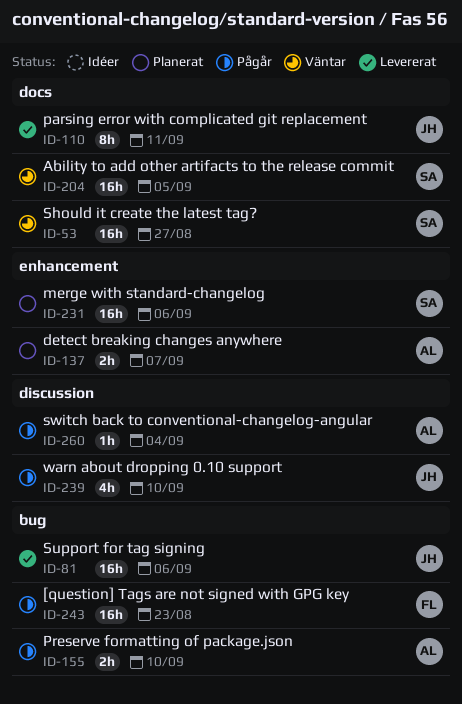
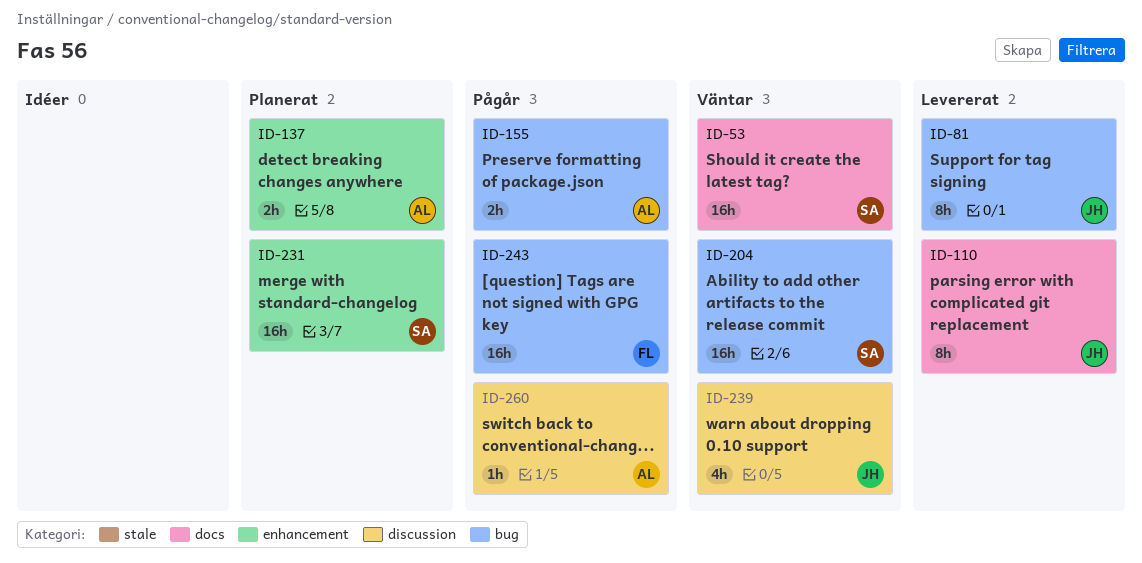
ID-81, estimate: 16h -> 8h
ID-204, label: docs -> bug
ID-239, status: Pågår -> Väntar

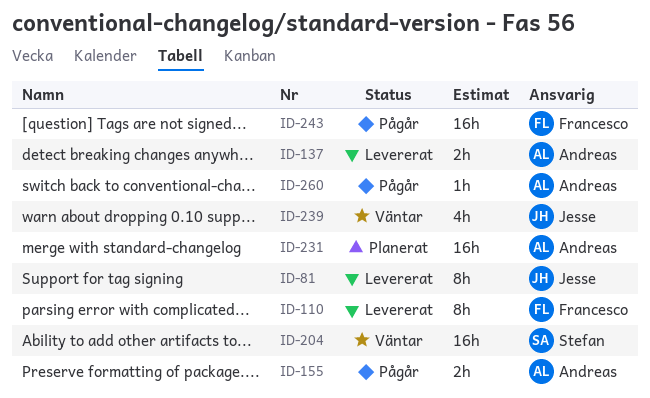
ID-53: present -> none
ID-110, owner: Jesse -> Francesco
ID-137, status: Planerat -> Levererat
ID-231, owner: Stefan -> Andreas

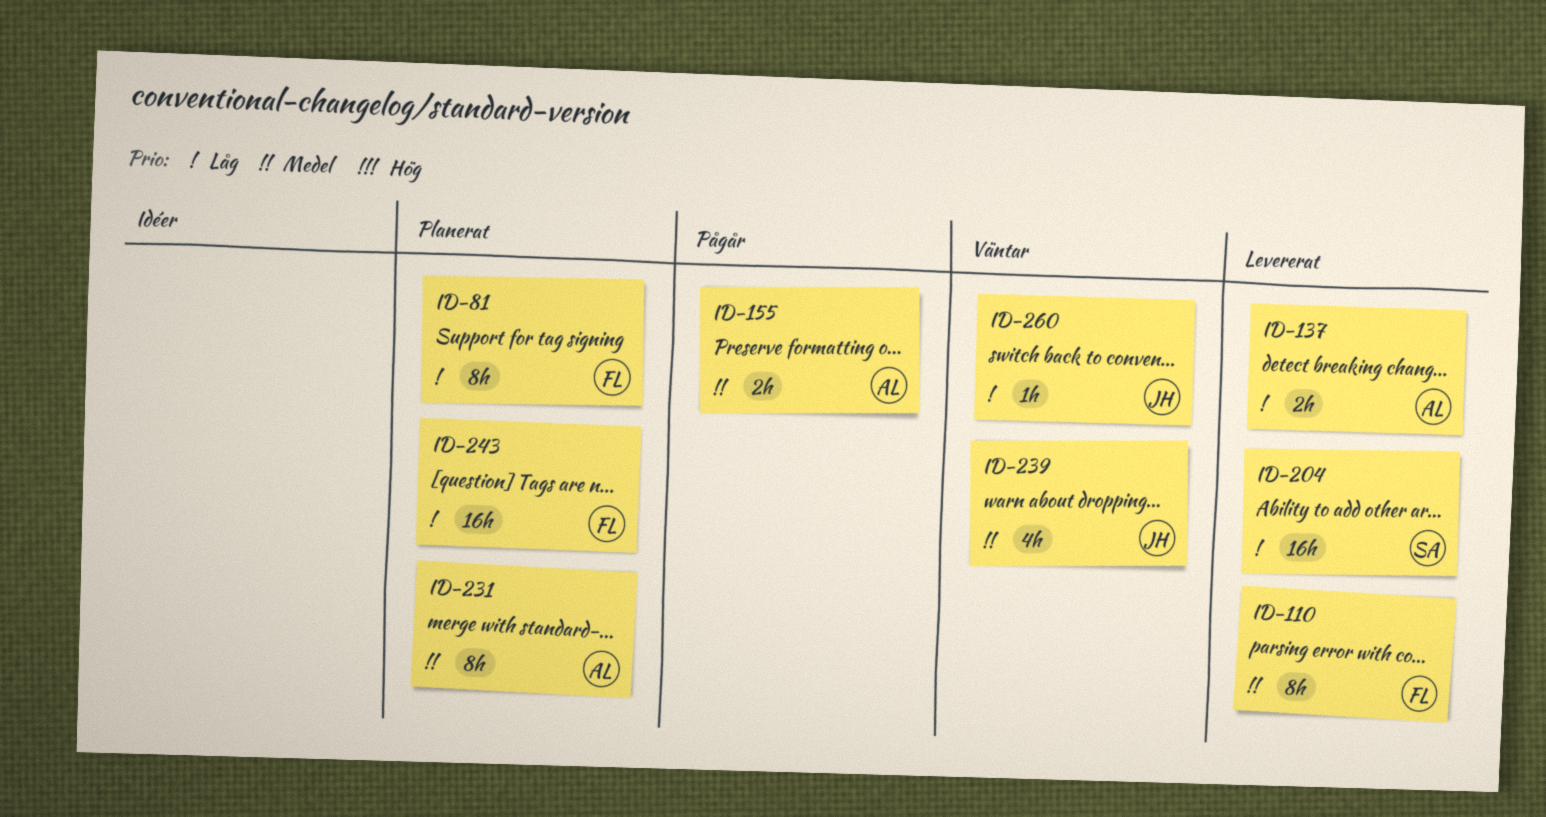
ID-81, status: Levererat -> Planerat
ID-81, owner: Jesse -> Francesco
ID-204, status: Väntar -> Levererat
ID-231, estimate: 16h -> 8h
ID-243, status: Pågår -> Planerat
ID-260, status: Pågår -> Väntar
ID-260, owner: Andreas -> Jesse

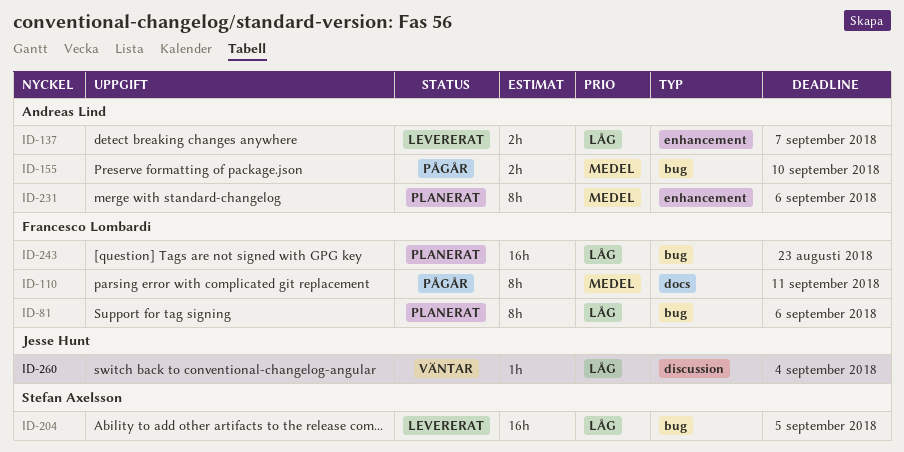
ID-110, status: Levererat -> Pågår
ID-239: present -> none

